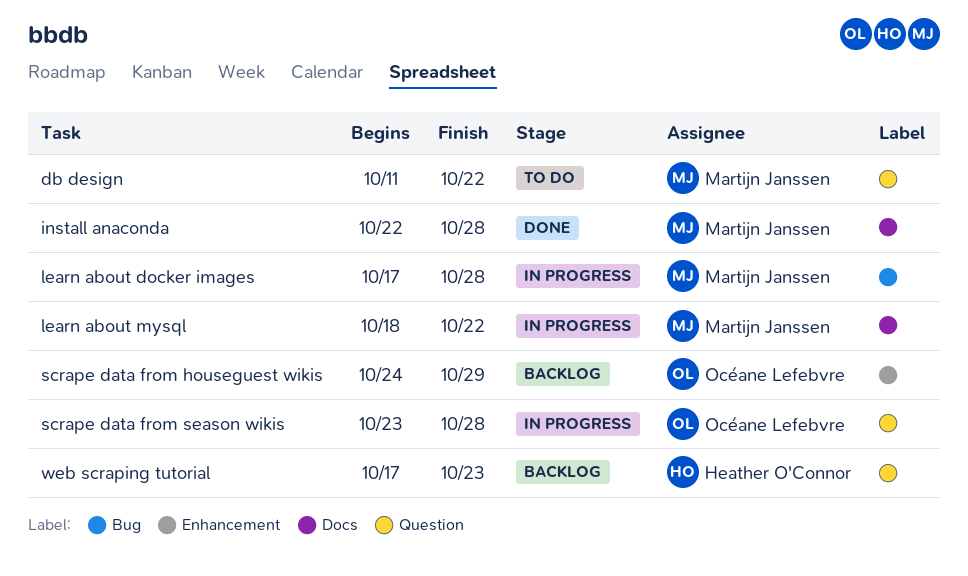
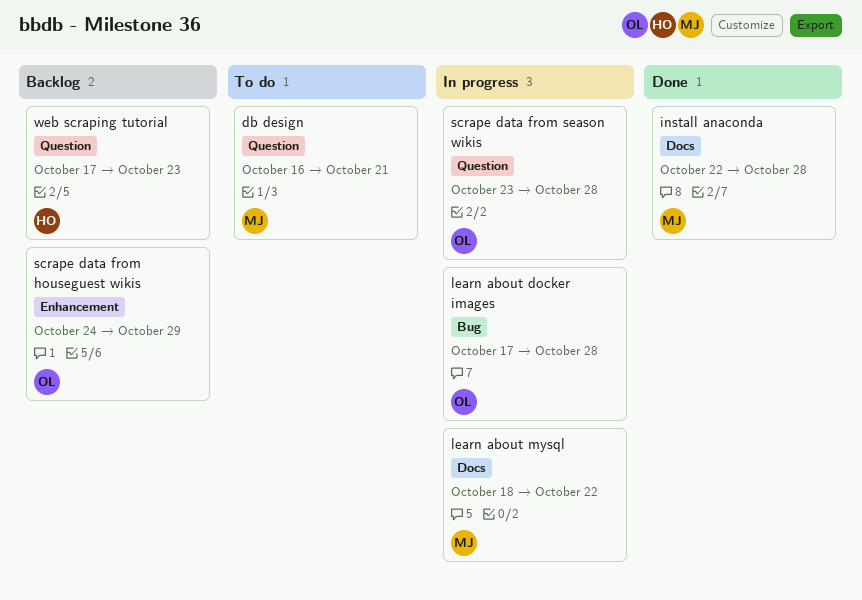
db design, start: Oct 11 -> Oct 16
db design, due: Oct 22 -> Oct 21
learn about docker images, owner: Martijn Janssen -> Océane Lefebvre

